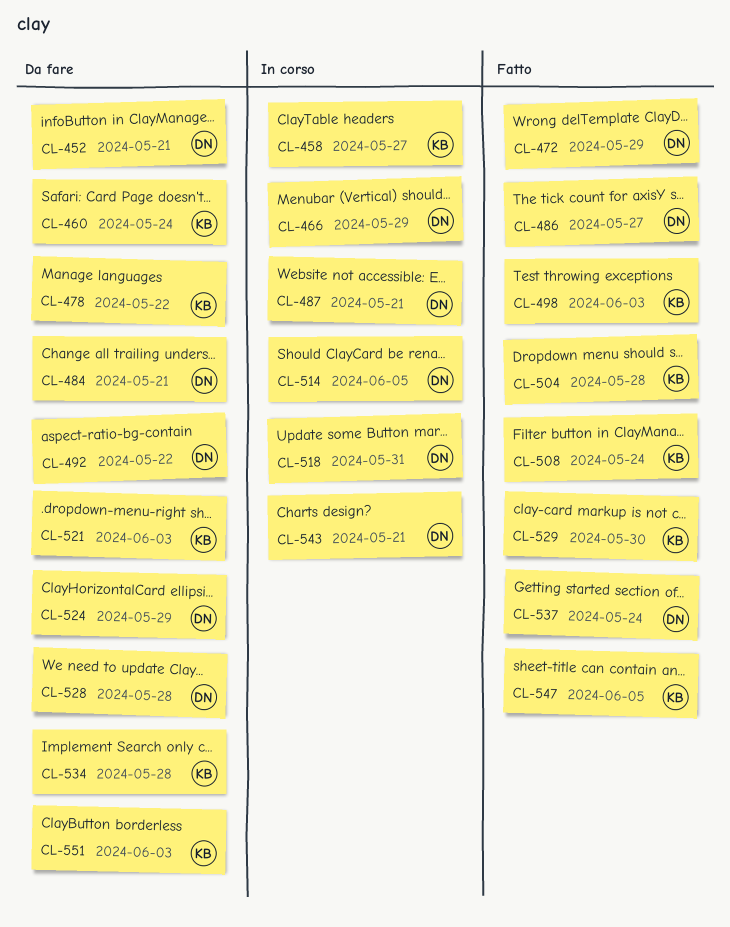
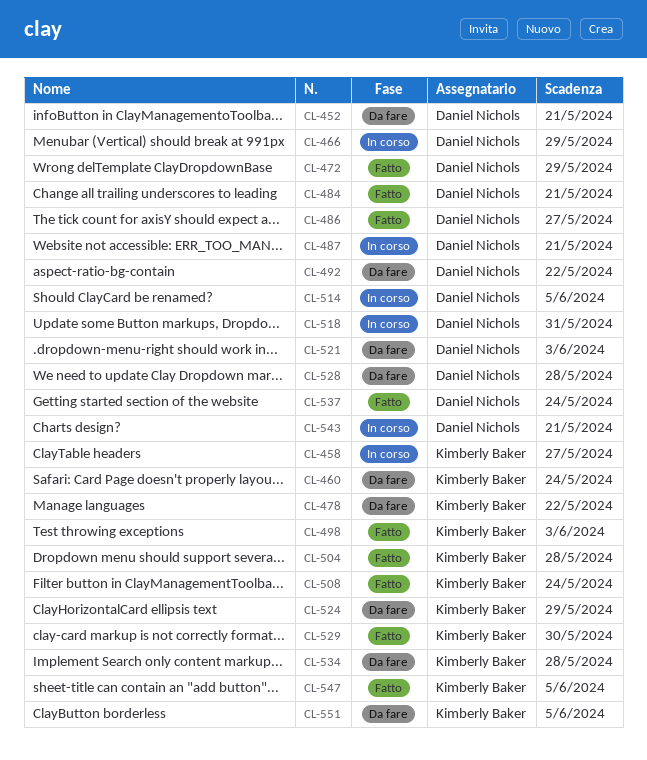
CL-484, status: Da fare -> Fatto
CL-521, owner: Kimberly Baker -> Daniel Nichols
CL-524, owner: Daniel Nichols -> Kimberly Baker
CL-551, due: Jun 3 -> Jun 5

